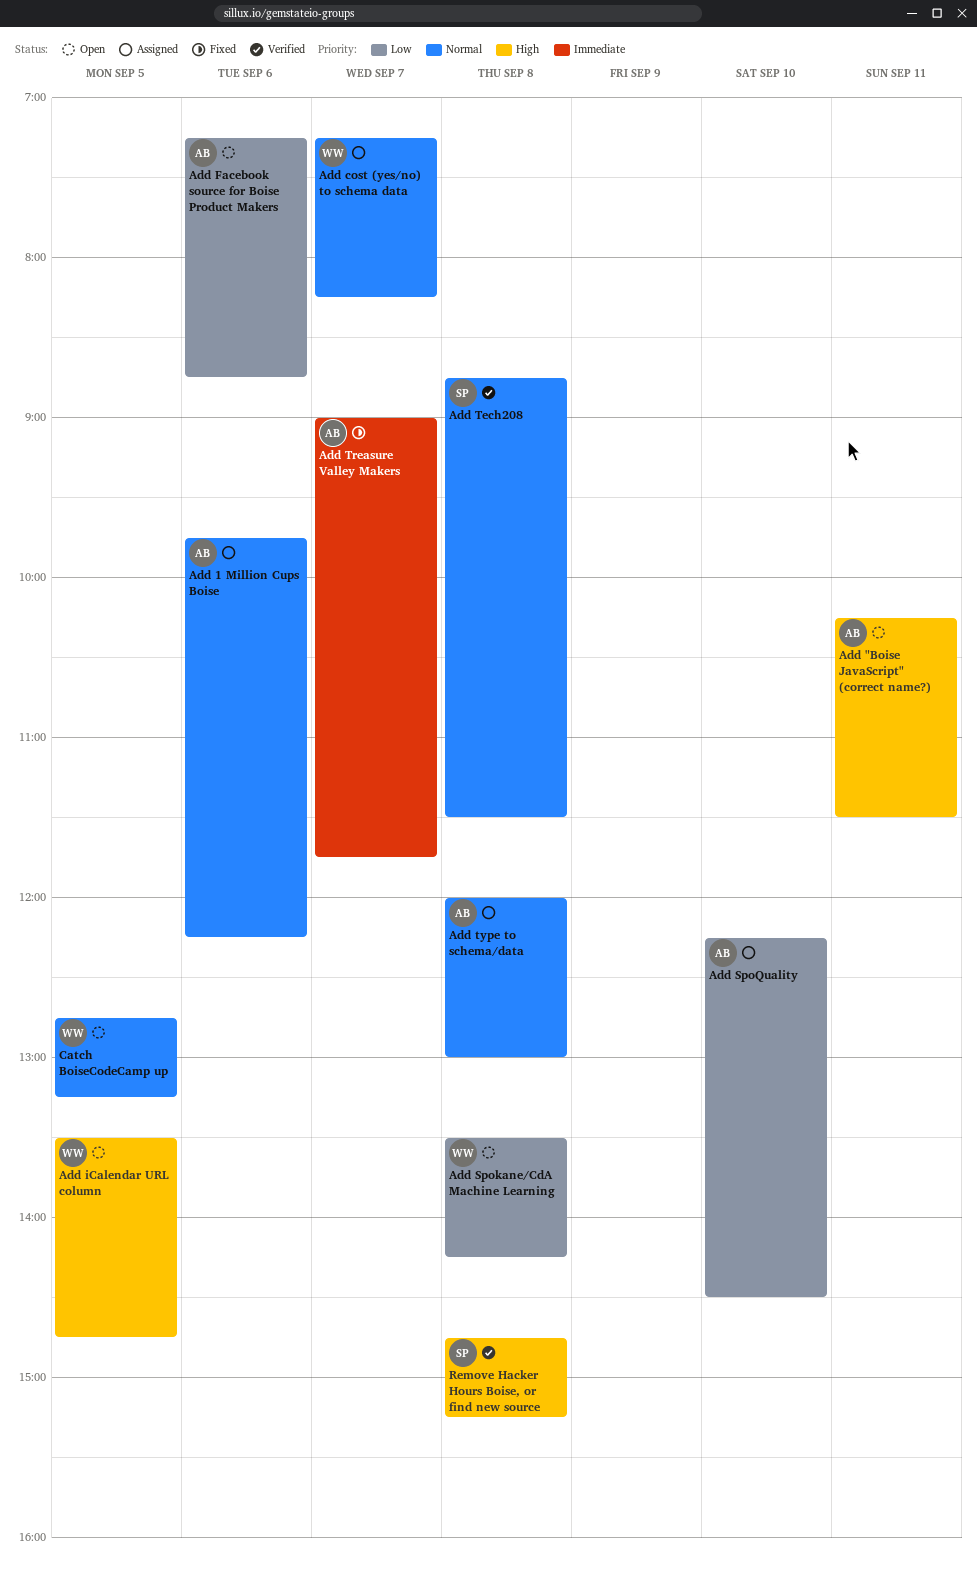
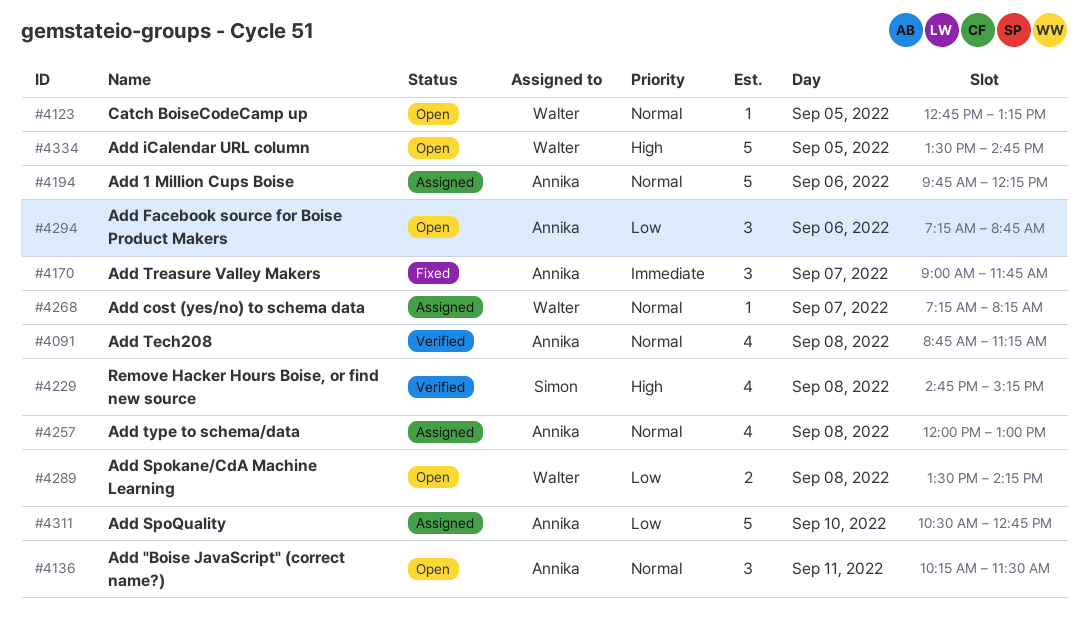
Add "Boise JavaScript" (correct name?), priority: High -> Normal
Add SpoQuality, begins: 12:15 -> 10:30
Add SpoQuality, ends: 14:30 -> 12:45
Add Tech208, owner: Simon -> Annika
Add Tech208, ends: 11:30 -> 11:15

